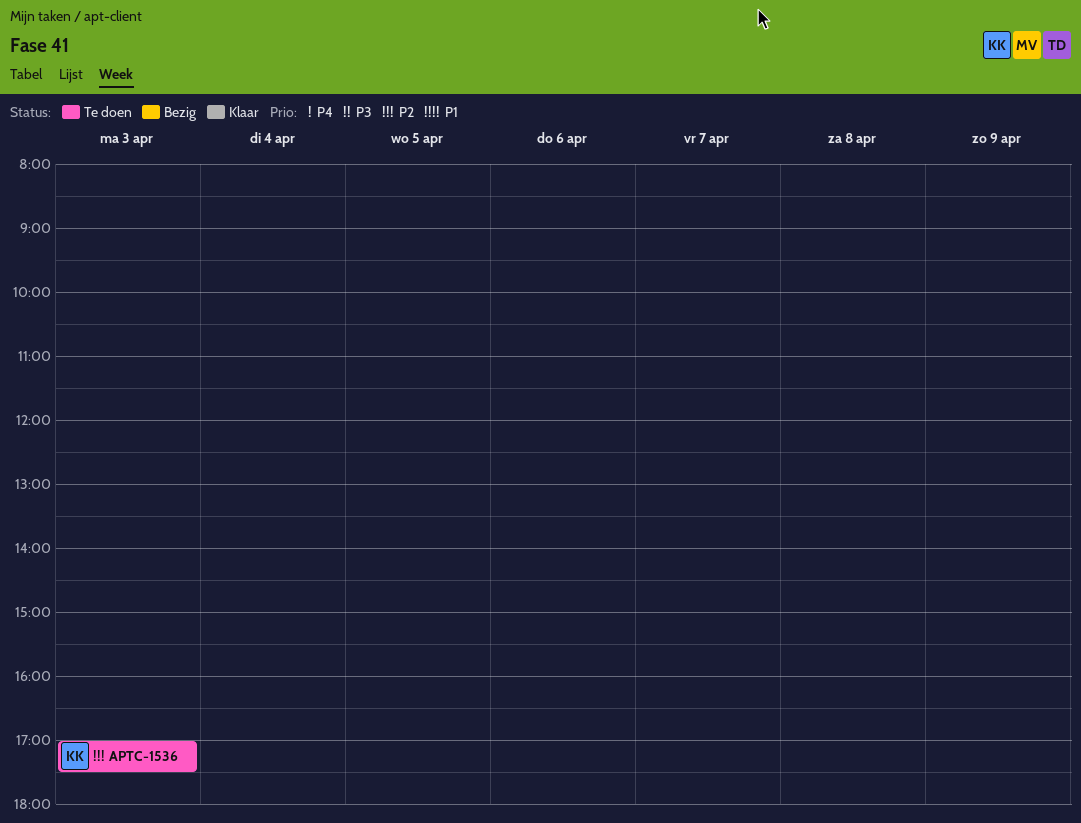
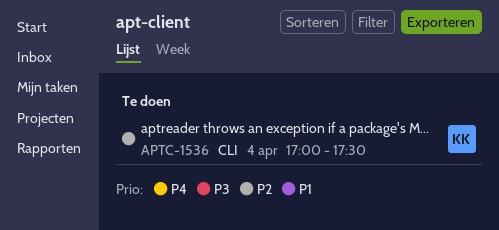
APTC-1536, day: Apr 3 -> Apr 4

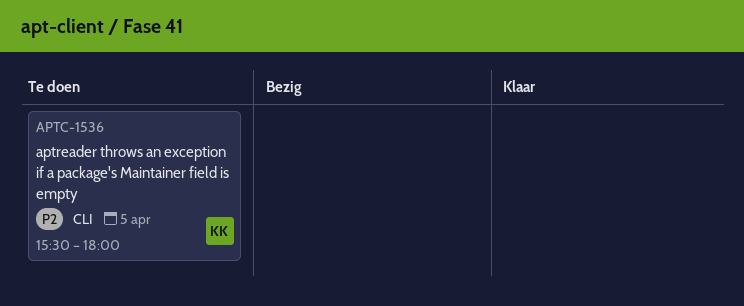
APTC-1536, day: Apr 4 -> Apr 5
APTC-1536, begins: 17:00 -> 15:30
APTC-1536, ends: 17:30 -> 18:00

